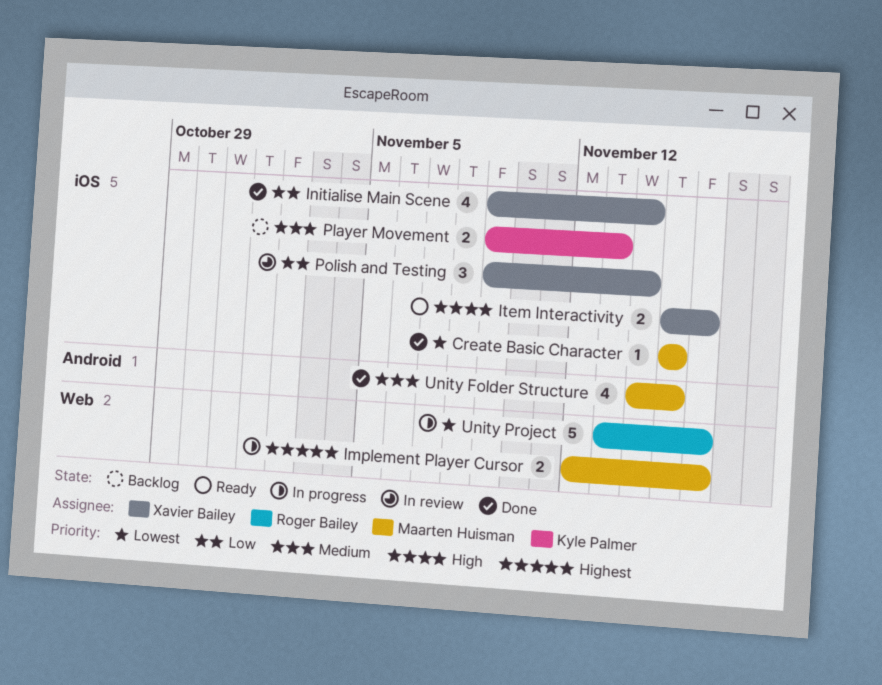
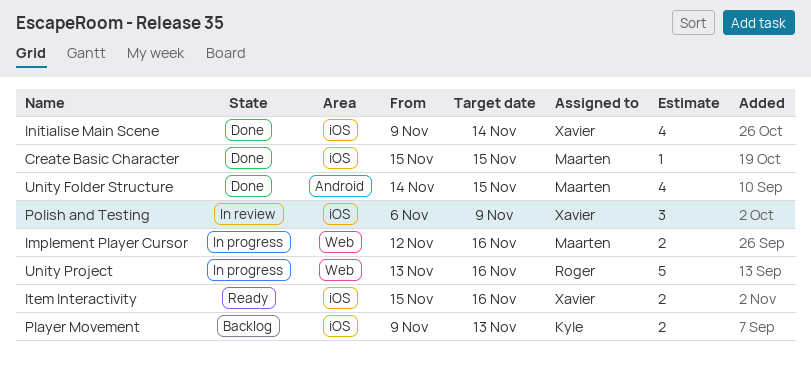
Polish and Testing, start: Nov 9 -> Nov 6
Polish and Testing, due: Nov 14 -> Nov 9

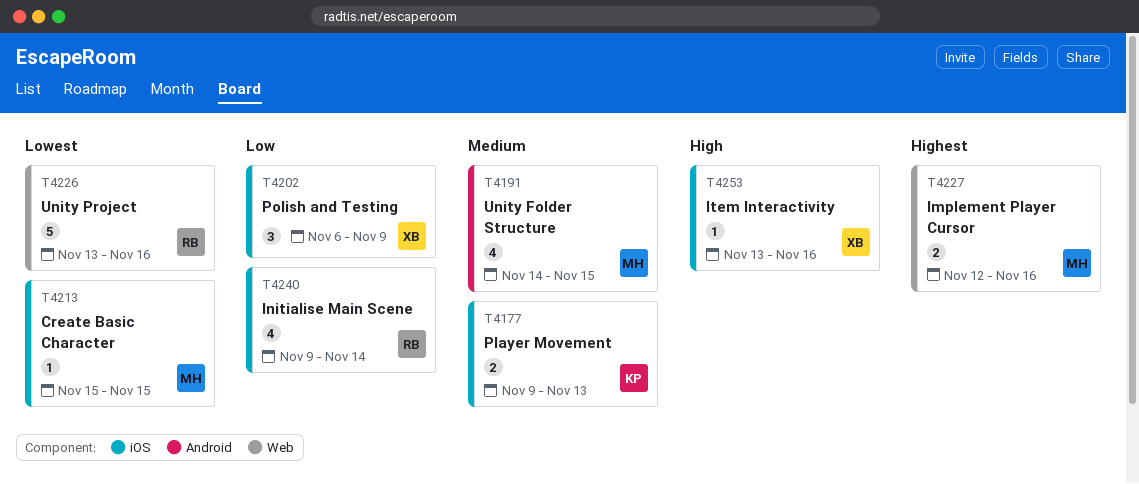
Initialise Main Scene, owner: Xavier -> Roger
Item Interactivity, estimate: 2 -> 1
Item Interactivity, start: Nov 15 -> Nov 13

